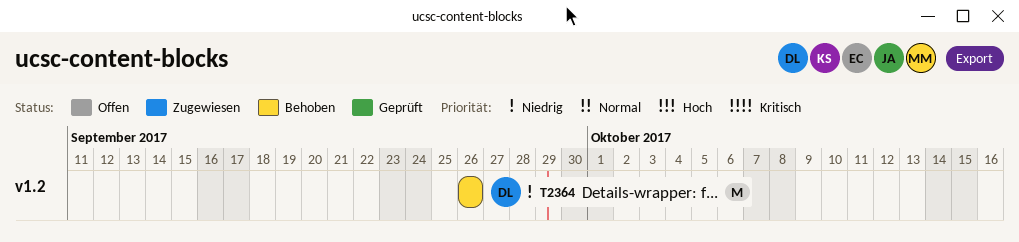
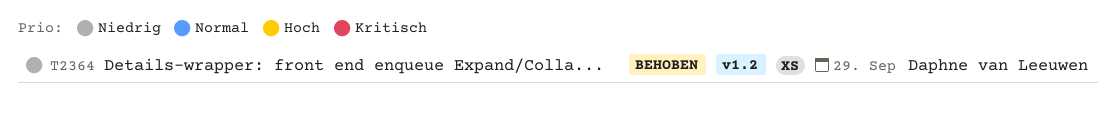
T2364, estimate: M -> XS
T2364, due: Sep 26 -> Sep 29

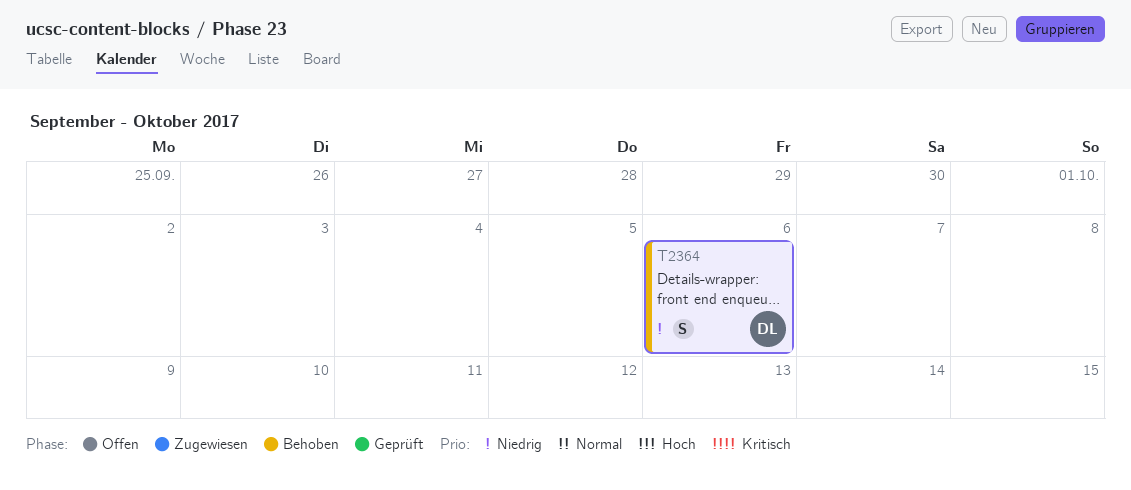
T2364, estimate: XS -> S
T2364, due: Sep 29 -> Oct 6

